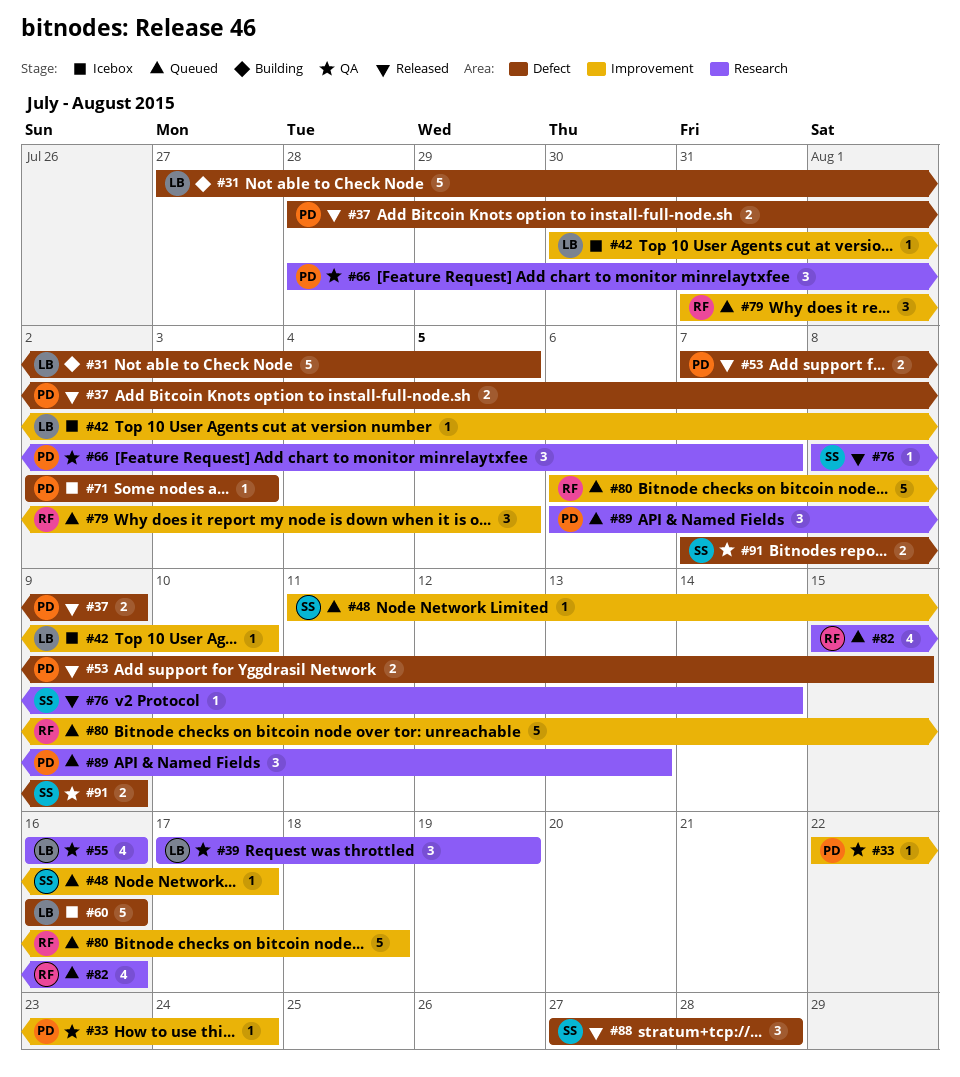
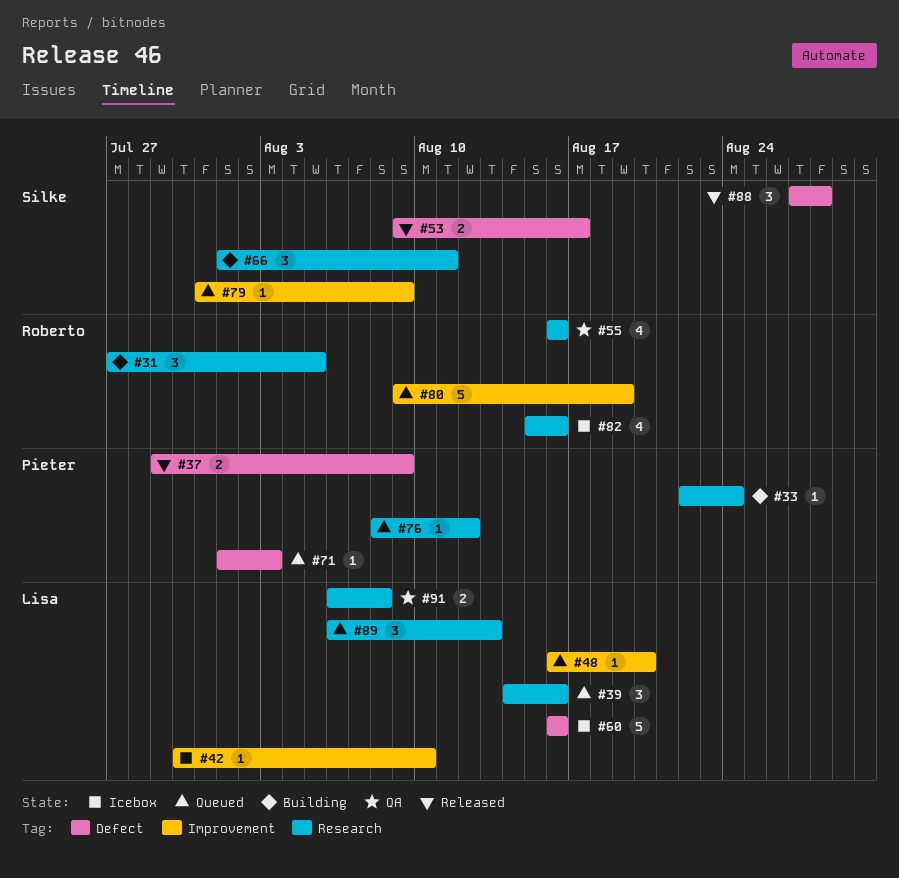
#31, owner: Lisa -> Roberto
#31, label: Defect -> Research
#31, estimate: 5 -> 3
#33, status: QA -> Building
#33, label: Improvement -> Research
#37, start: Jul 28 -> Jul 29
#39, status: QA -> Queued
#39, start: Aug 17 -> Aug 14
#39, due: Aug 19 -> Aug 16
#48, owner: Silke -> Lisa
#48, start: Aug 11 -> Aug 16
#48, due: Aug 17 -> Aug 20
#53, owner: Pieter -> Silke
#53, start: Aug 7 -> Aug 9
#53, due: Aug 15 -> Aug 17
#55, owner: Lisa -> Roberto
#66, status: QA -> Building
#66, owner: Pieter -> Silke
#66, start: Jul 28 -> Aug 1
#66, due: Aug 7 -> Aug 11
#71, status: Icebox -> Queued
#71, start: Aug 2 -> Aug 1
#76, status: Released -> Queued
#76, owner: Silke -> Pieter
#76, due: Aug 14 -> Aug 12
#79, owner: Roberto -> Silke
#79, estimate: 3 -> 1
#79, due: Aug 5 -> Aug 9
#80, start: Aug 6 -> Aug 9
#80, due: Aug 18 -> Aug 19
#82, status: Queued -> Icebox
#89, owner: Pieter -> Lisa
#91, owner: Silke -> Lisa
#91, label: Defect -> Research
#91, start: Aug 7 -> Aug 6
#91, due: Aug 9 -> Aug 8

